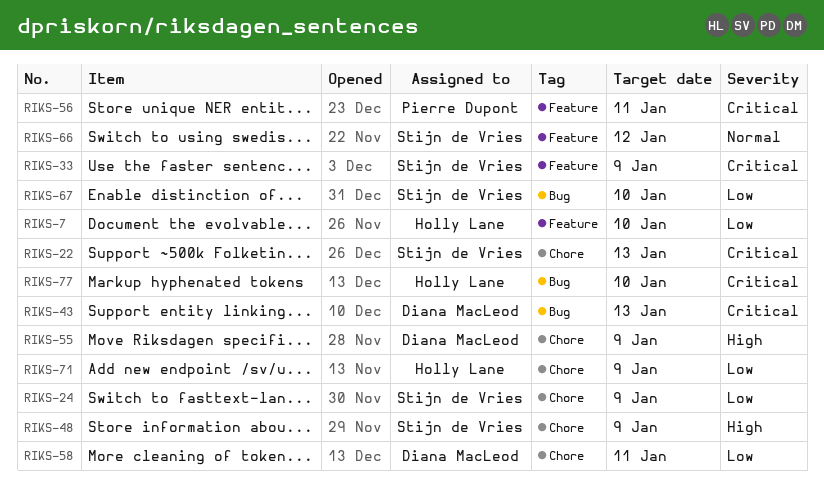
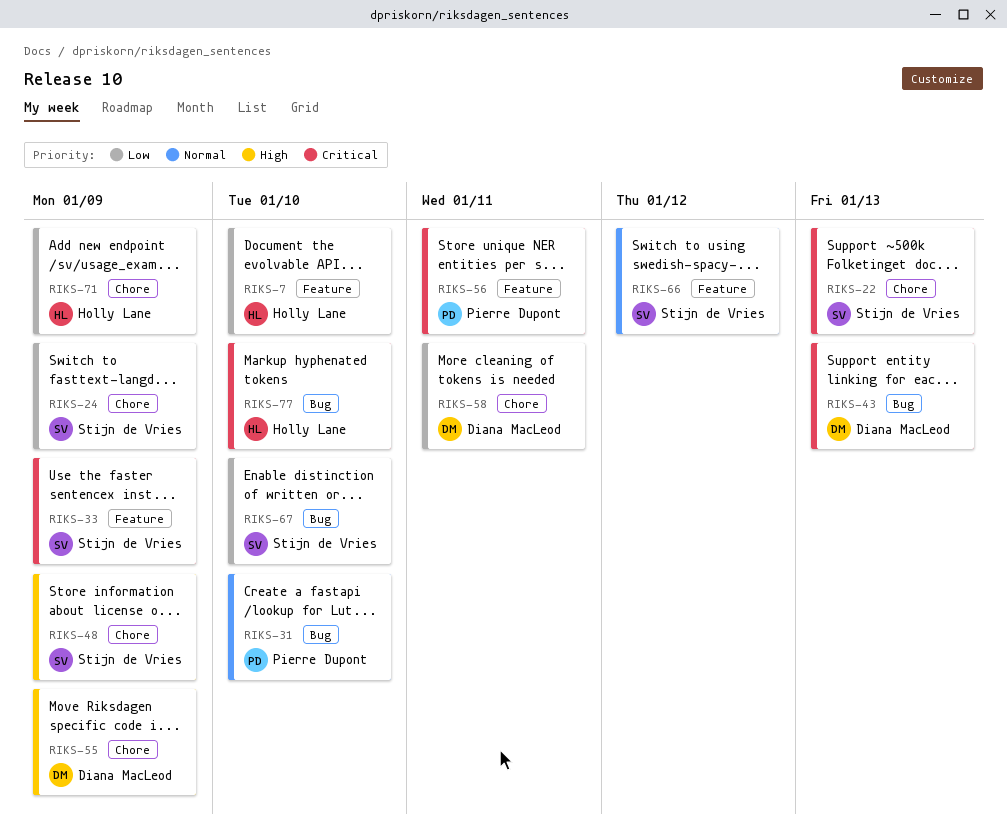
RIKS-31: none -> present

